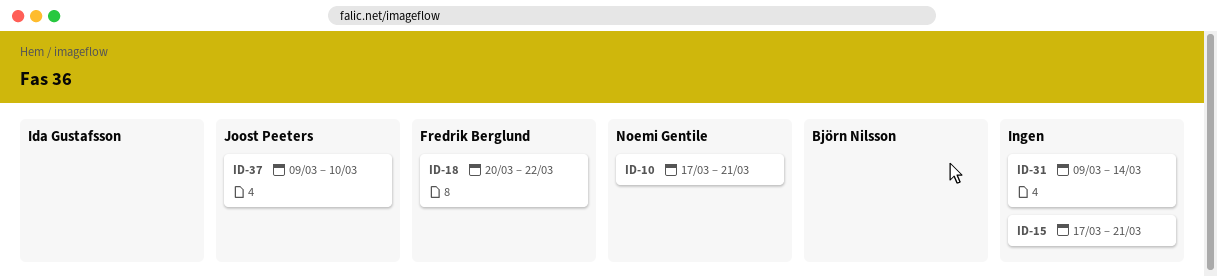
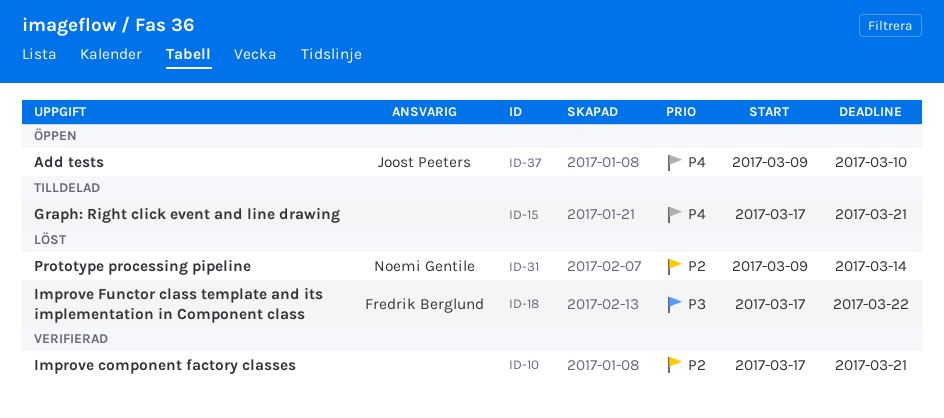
ID-10, owner: Noemi Gentile -> none
ID-18, start: Mar 20 -> Mar 17
ID-31, owner: none -> Noemi Gentile

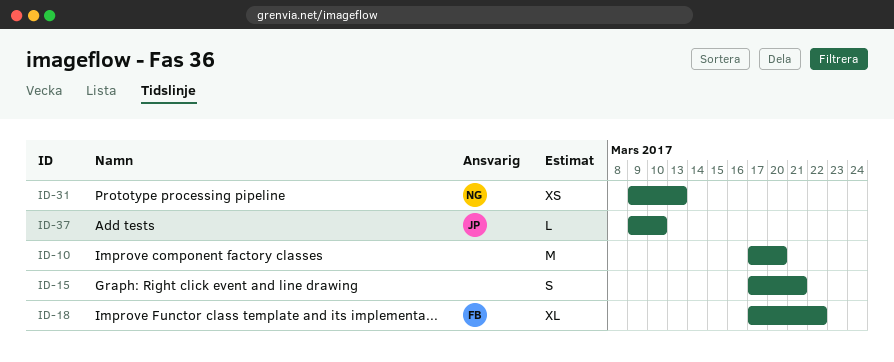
ID-10, due: Mar 21 -> Mar 20
ID-31, due: Mar 14 -> Mar 13

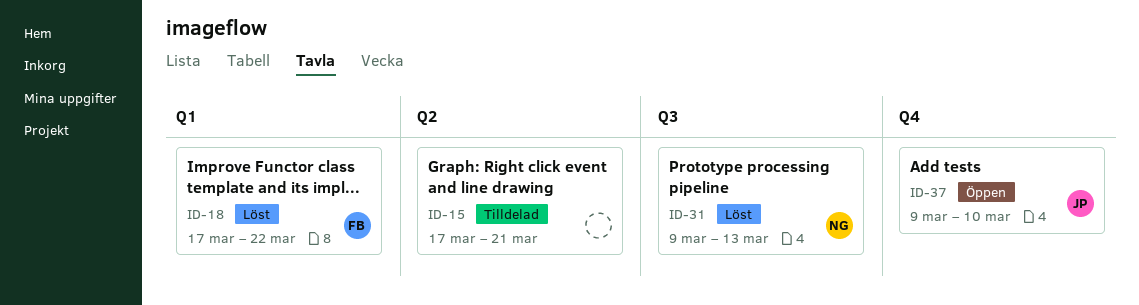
ID-10: present -> none

